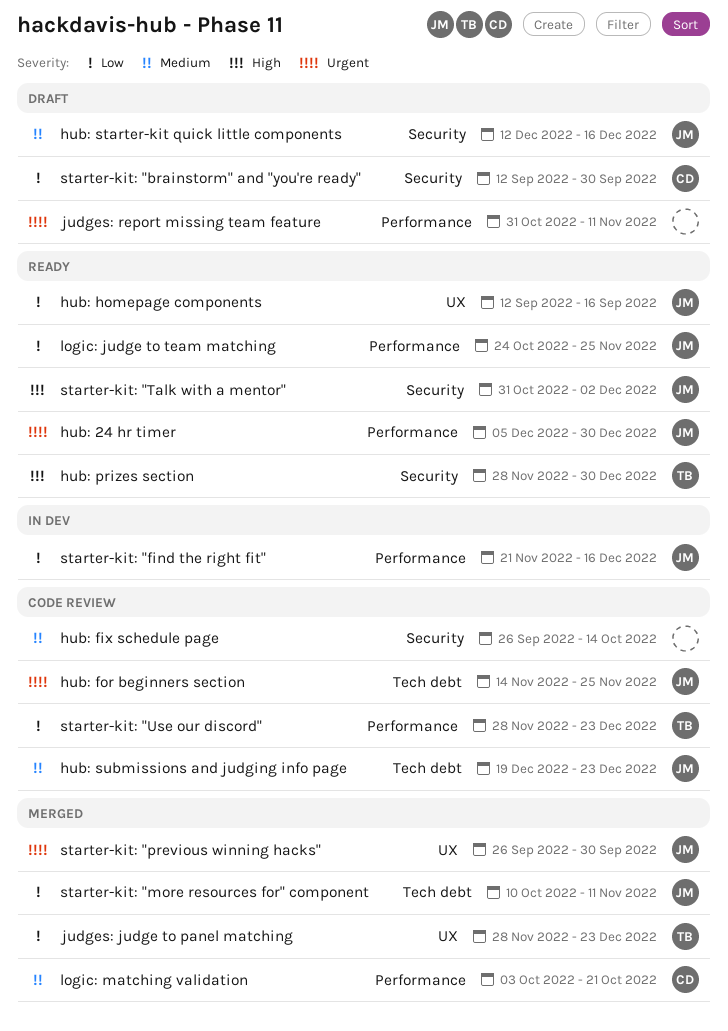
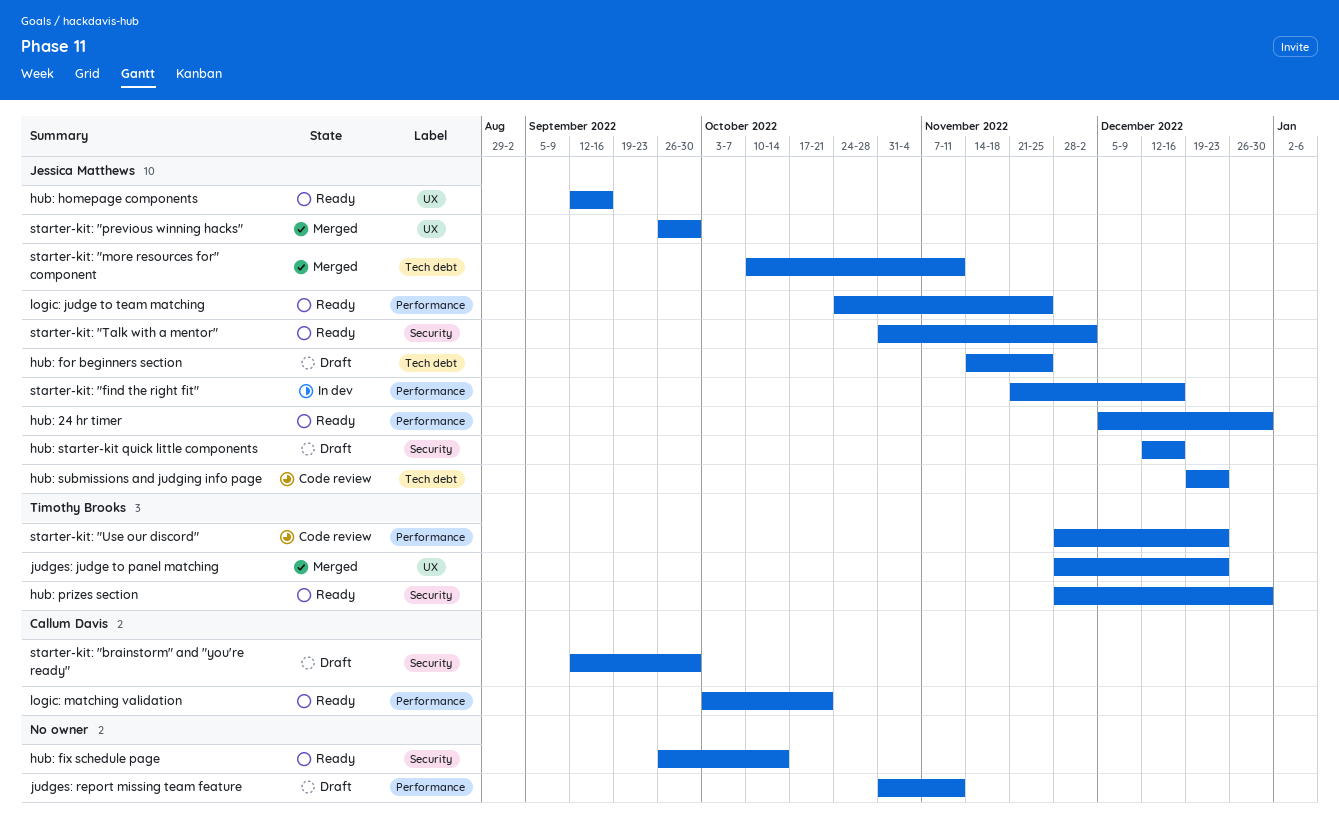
hub: fix schedule page, status: Code review -> Ready
hub: for beginners section, status: Code review -> Draft
logic: matching validation, status: Merged -> Ready

